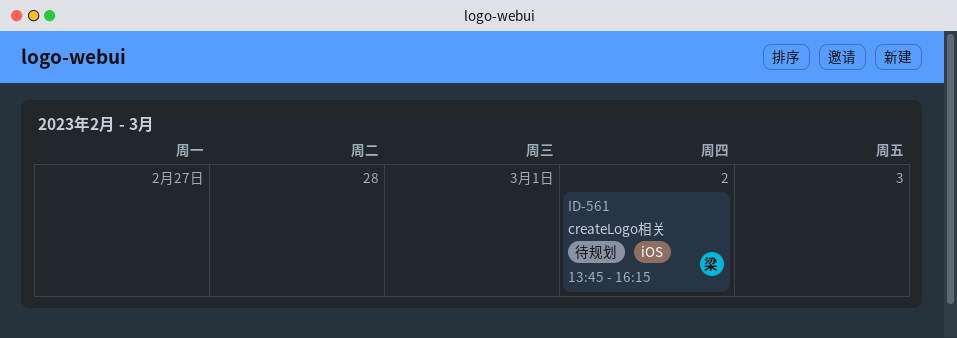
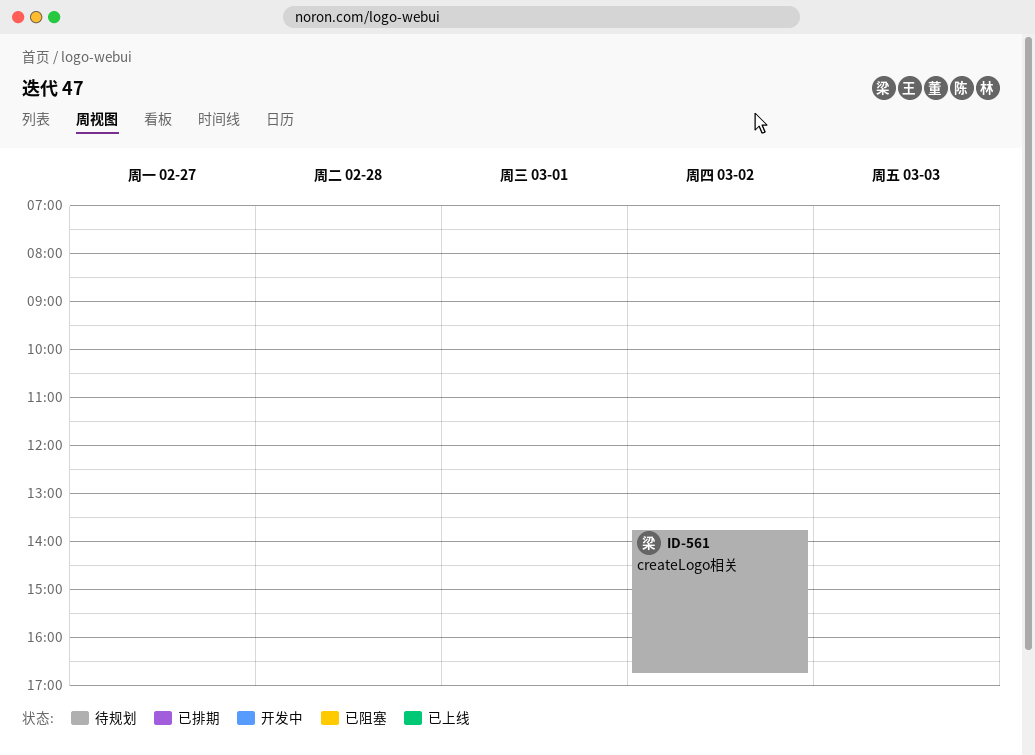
ID-561, ends: 16:15 -> 16:45

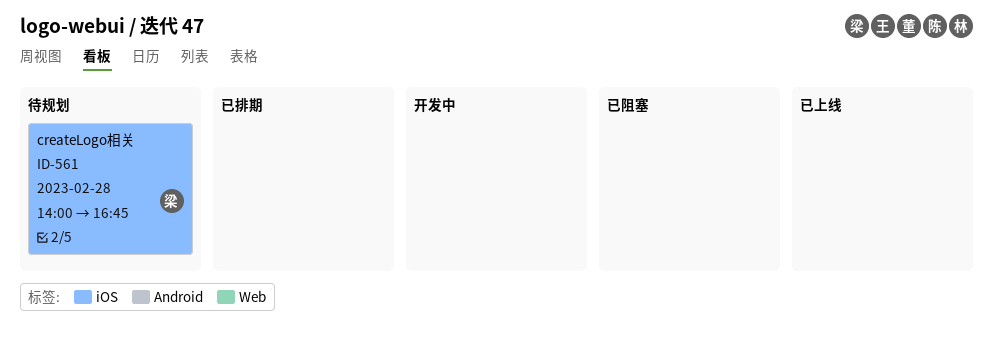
ID-561, day: Mar 2 -> Feb 28
ID-561, begins: 13:45 -> 14:00

